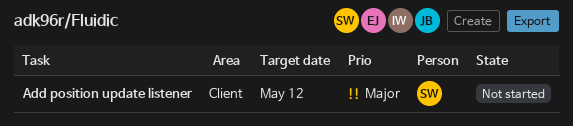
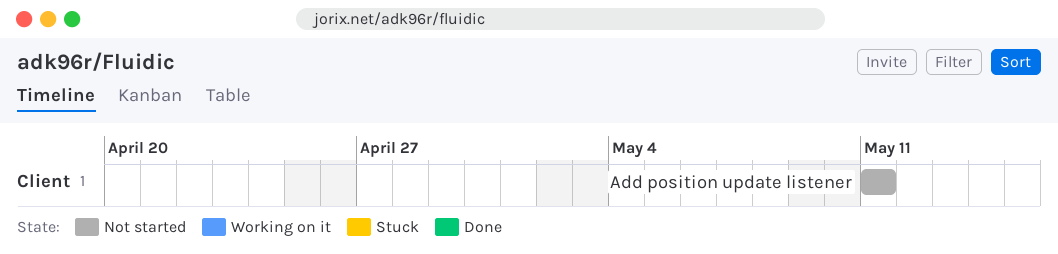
Add position update listener, due: May 12 -> May 11

